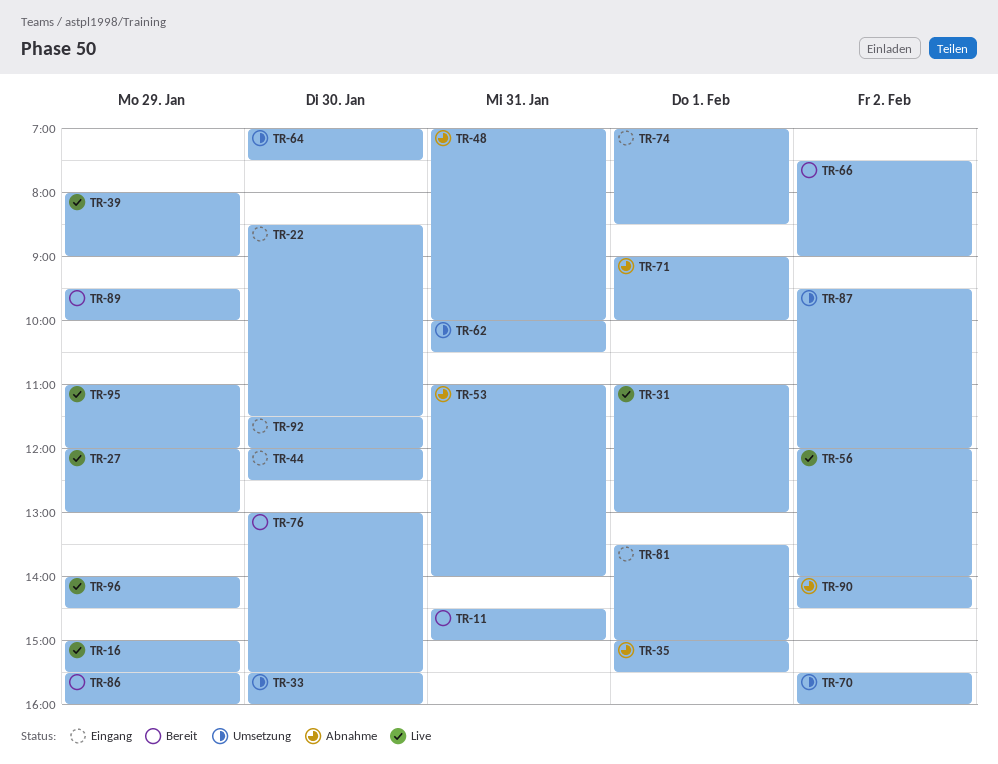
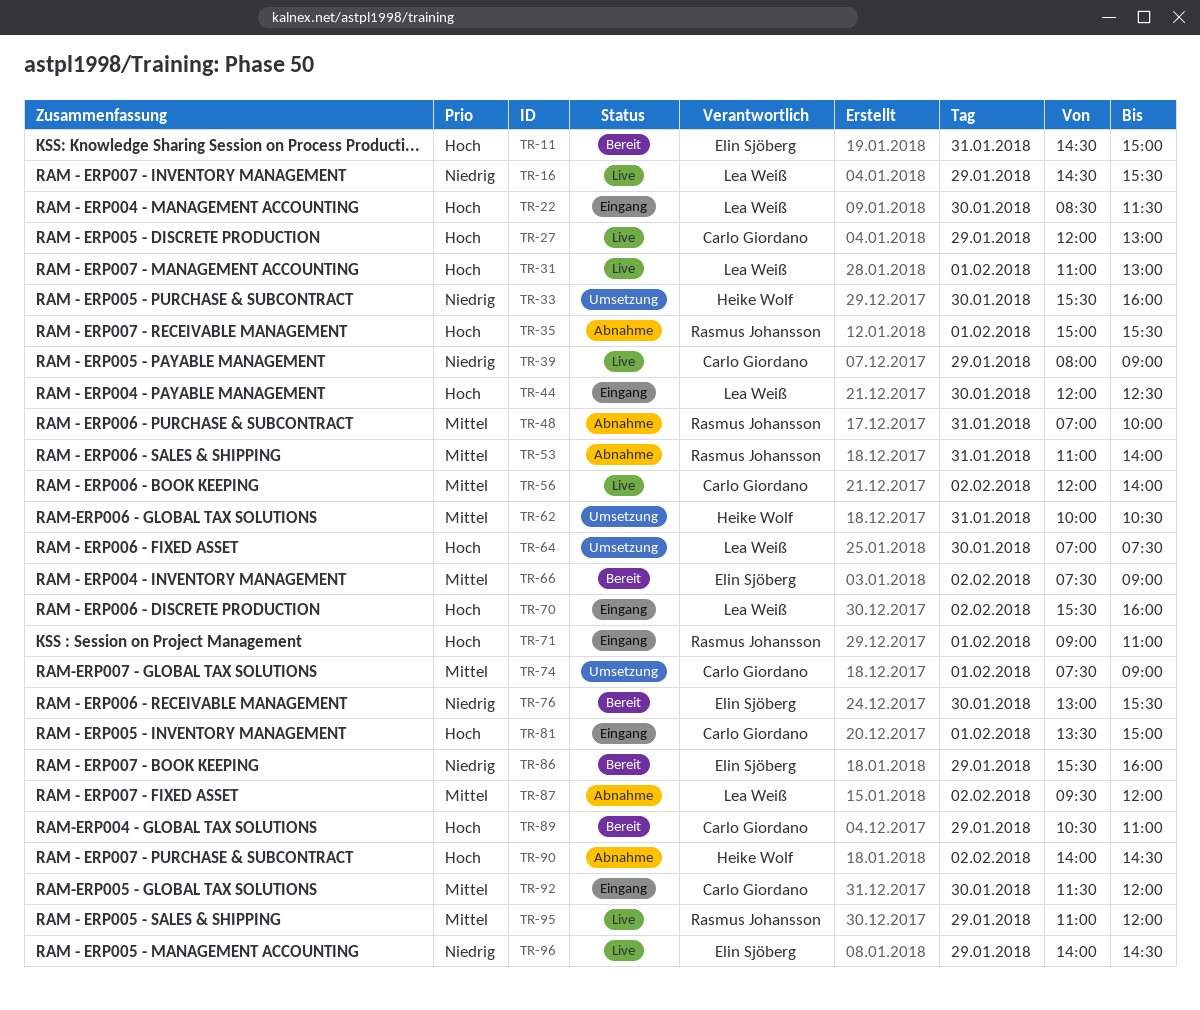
TR-16, begins: 15:00 -> 14:30
TR-70, status: Umsetzung -> Eingang
TR-71, status: Abnahme -> Eingang
TR-71, ends: 10:00 -> 11:00
TR-74, status: Eingang -> Umsetzung
TR-74, begins: 07:00 -> 07:30
TR-74, ends: 08:30 -> 09:00
TR-87, status: Umsetzung -> Abnahme
TR-89, begins: 09:30 -> 10:30
TR-89, ends: 10:00 -> 11:00

